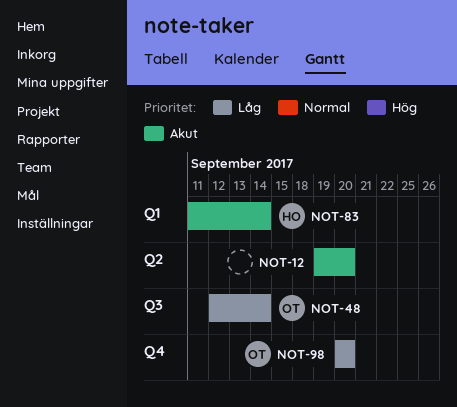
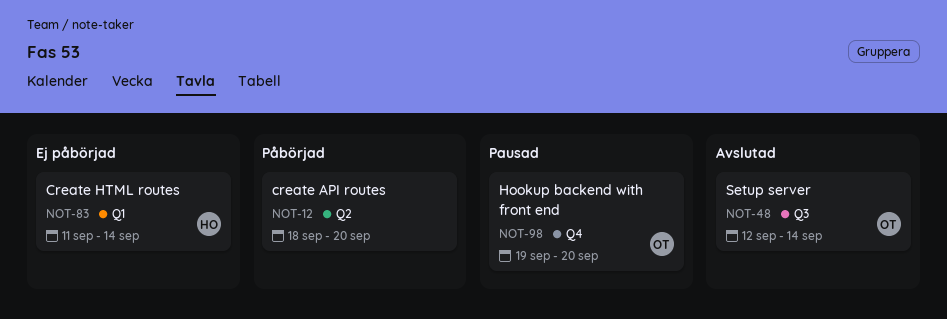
NOT-12, start: Sep 19 -> Sep 18
NOT-98, start: Sep 20 -> Sep 19

